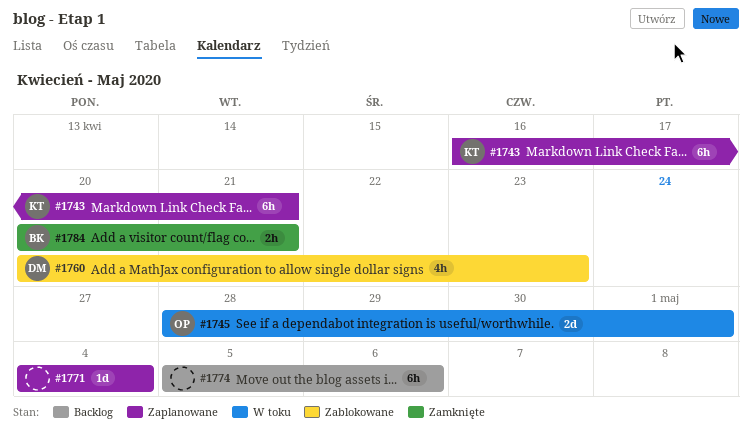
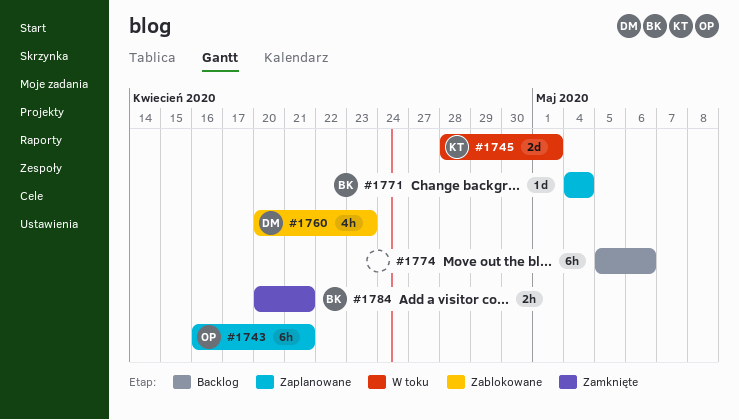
#1743, owner: KT -> OP
#1745, owner: OP -> KT
#1771, owner: none -> BK

